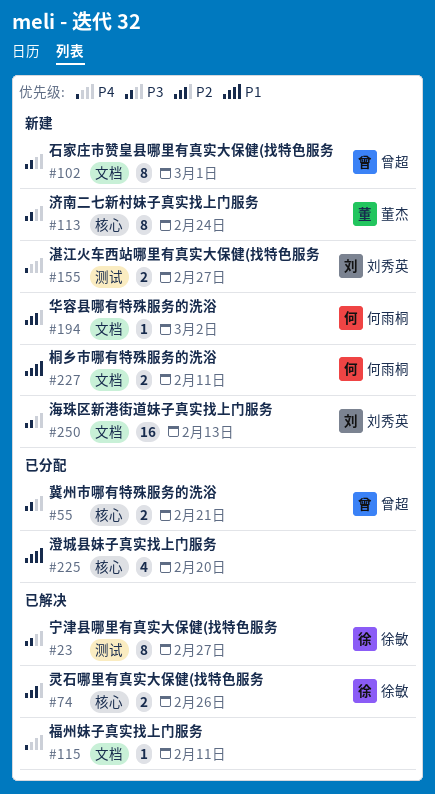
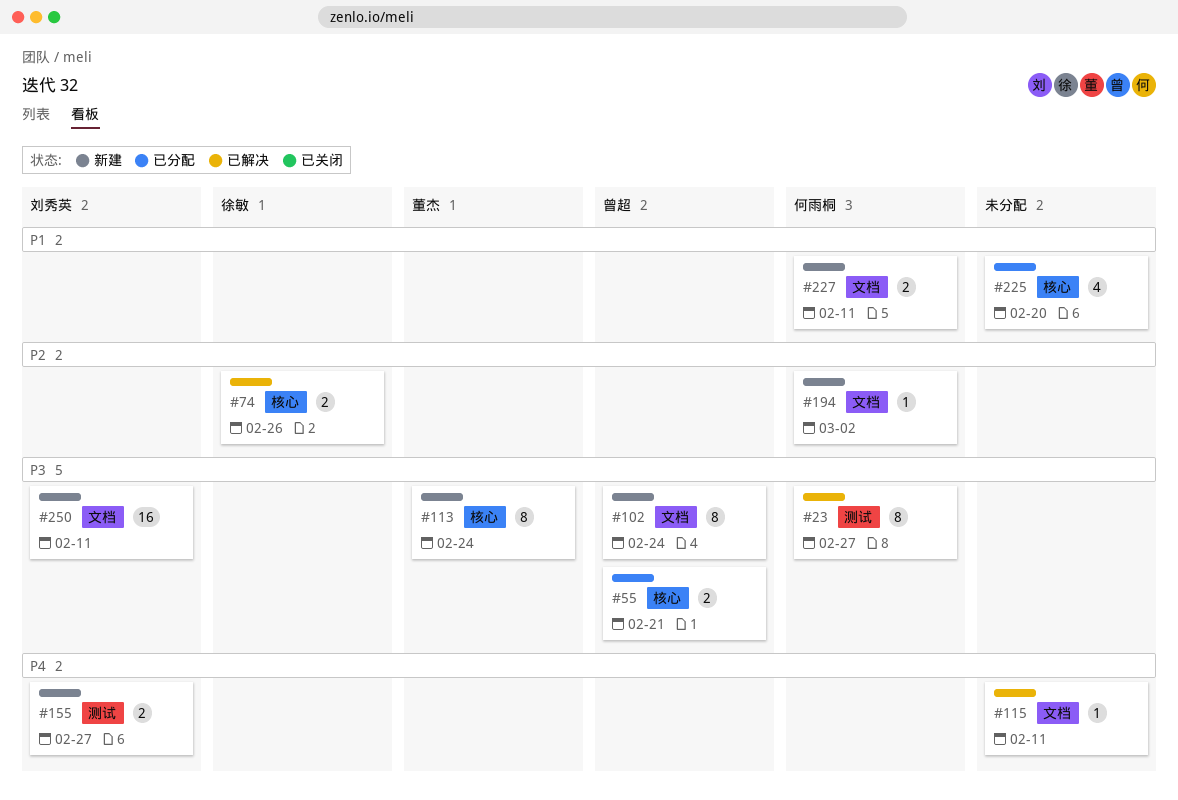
#23, owner: 徐敏 -> 何雨桐
#102, due: Mar 1 -> Feb 24
#250, due: Feb 13 -> Feb 11

